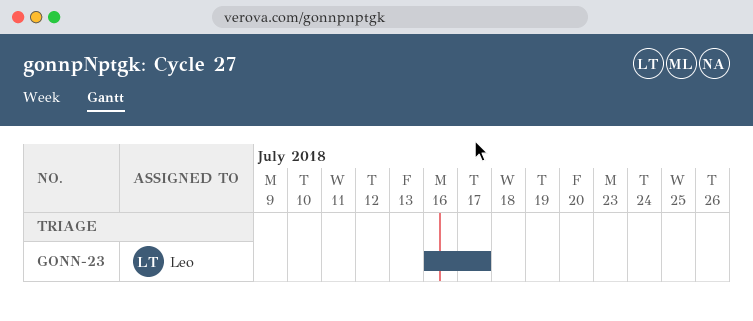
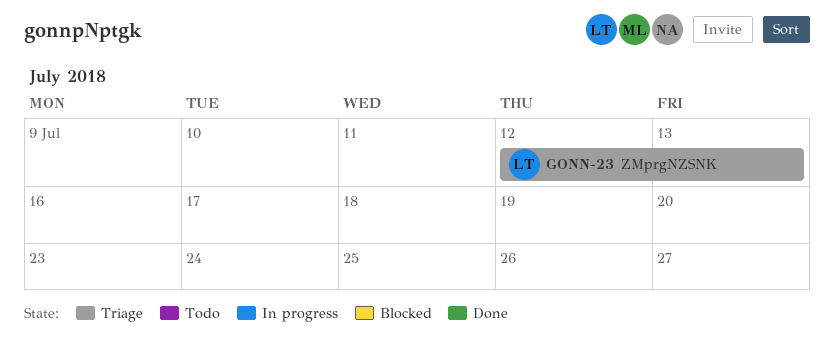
GONN-23, start: Jul 16 -> Jul 12
GONN-23, due: Jul 17 -> Jul 13

